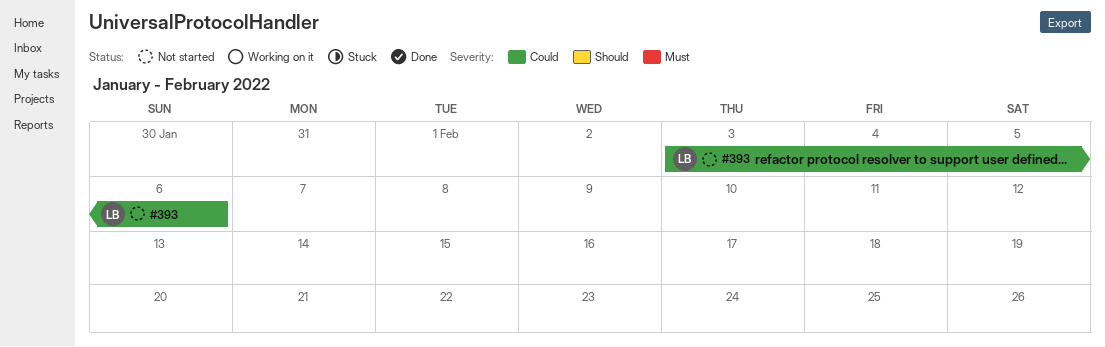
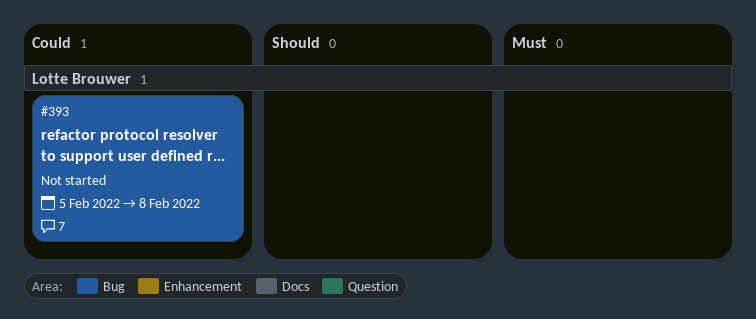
#393, start: Feb 3 -> Feb 5
#393, due: Feb 6 -> Feb 8

